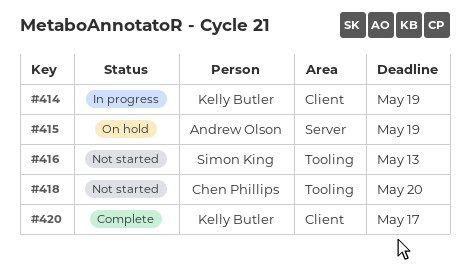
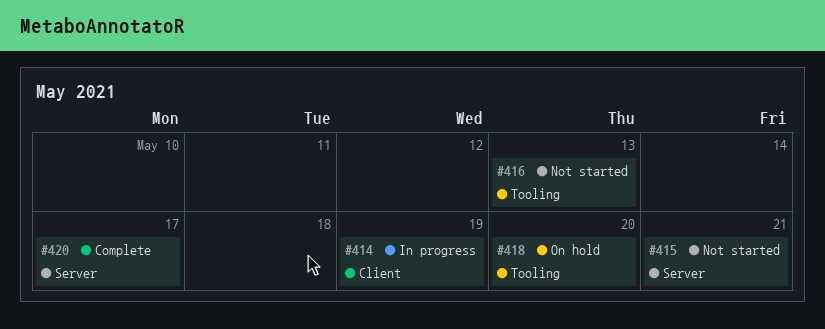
#415, status: On hold -> Not started
#415, due: May 19 -> May 21
#418, status: Not started -> On hold
#420, label: Client -> Server

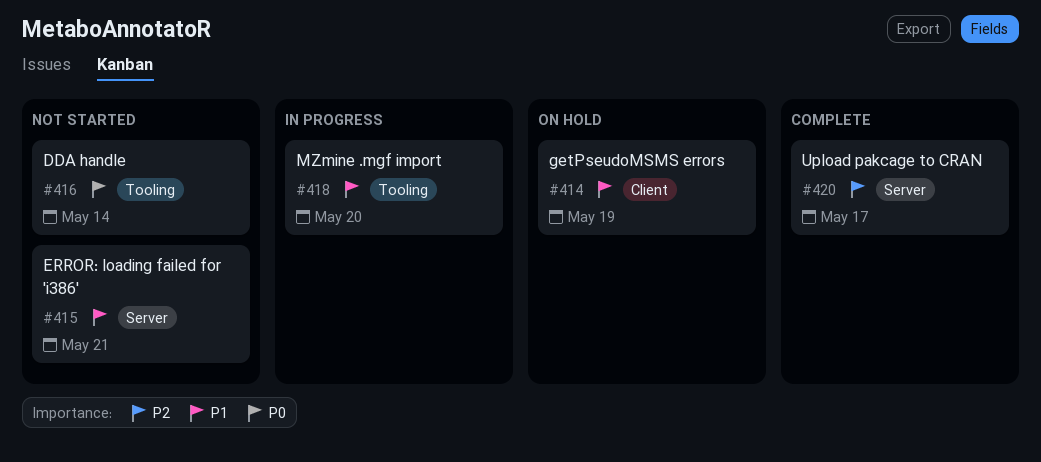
#414, status: In progress -> On hold
#416, due: May 13 -> May 14
#418, status: On hold -> In progress

